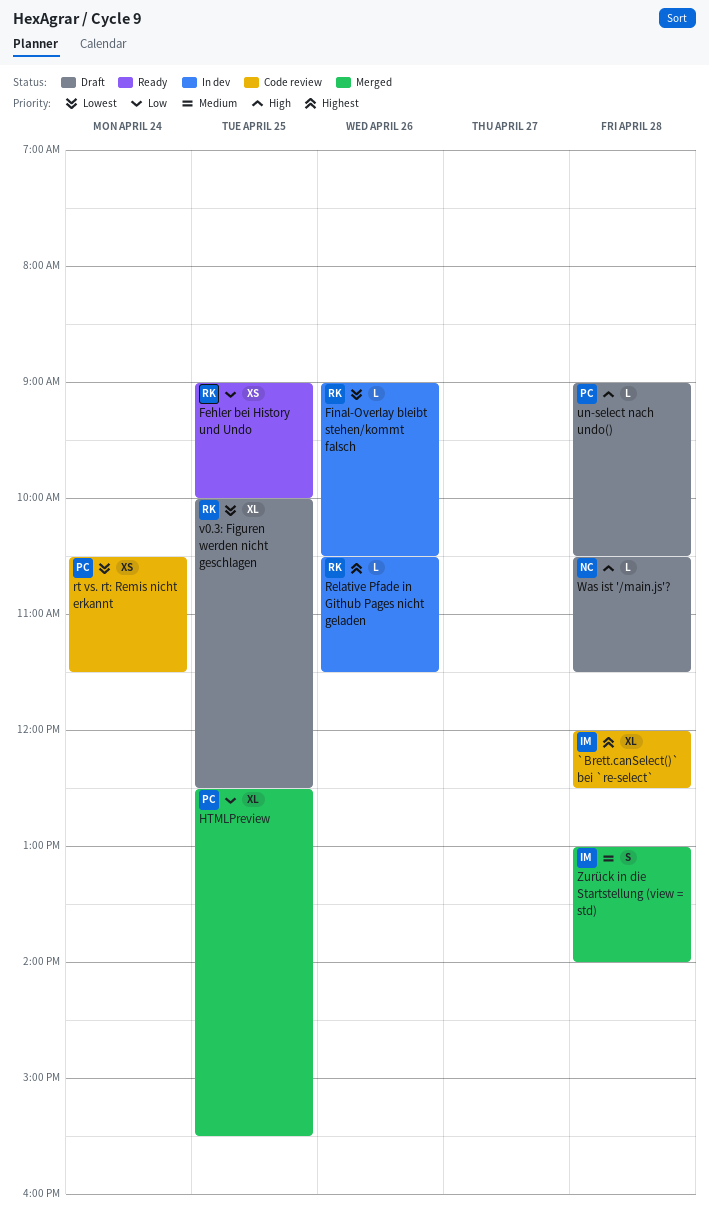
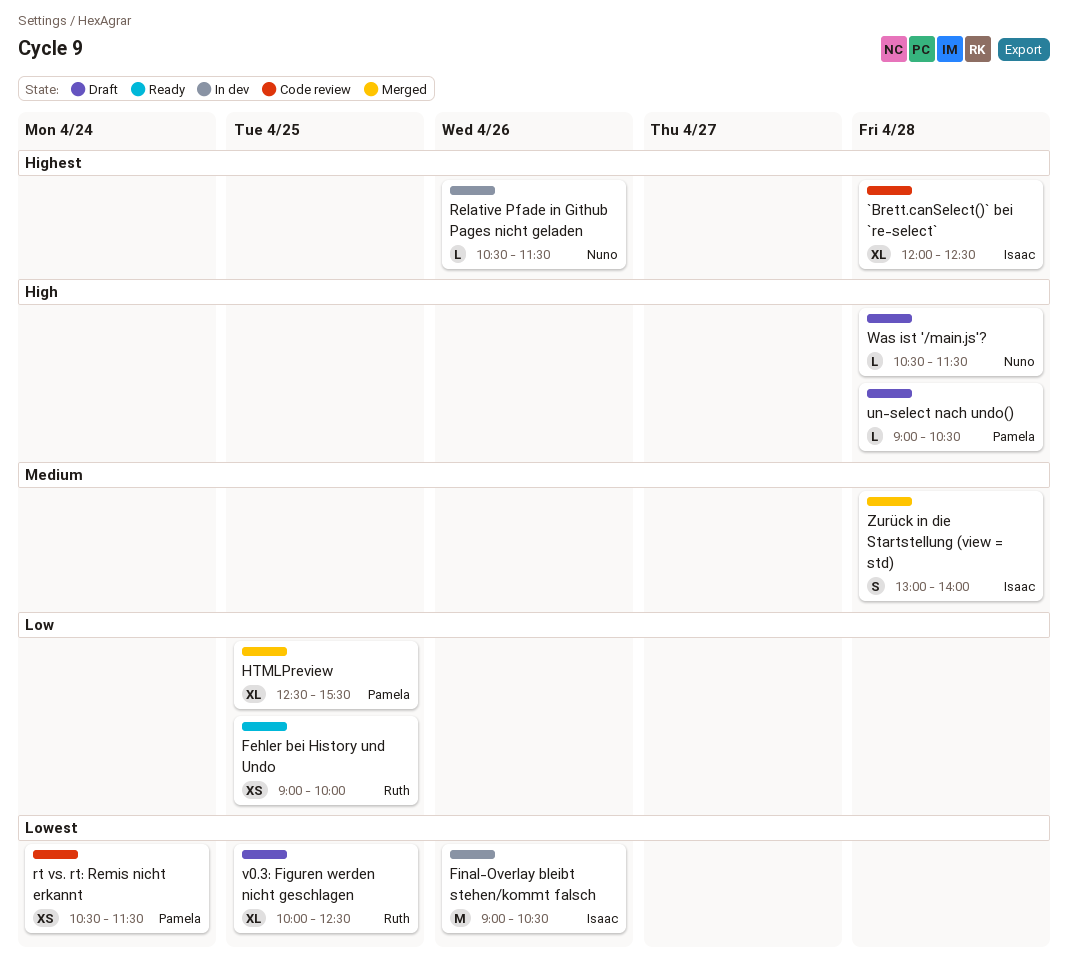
Final-Overlay bleibt stehen/kommt falsch, owner: Ruth -> Isaac
Final-Overlay bleibt stehen/kommt falsch, estimate: L -> M
Relative Pfade in Github Pages nicht geladen, owner: Ruth -> Nuno

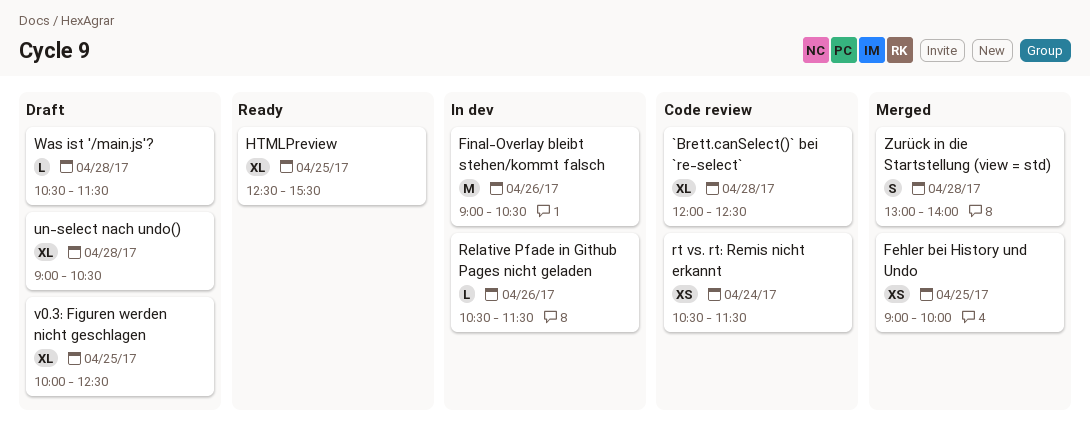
Fehler bei History und Undo, status: Ready -> Merged
HTMLPreview, status: Merged -> Ready
un-select nach undo(), estimate: L -> XL

